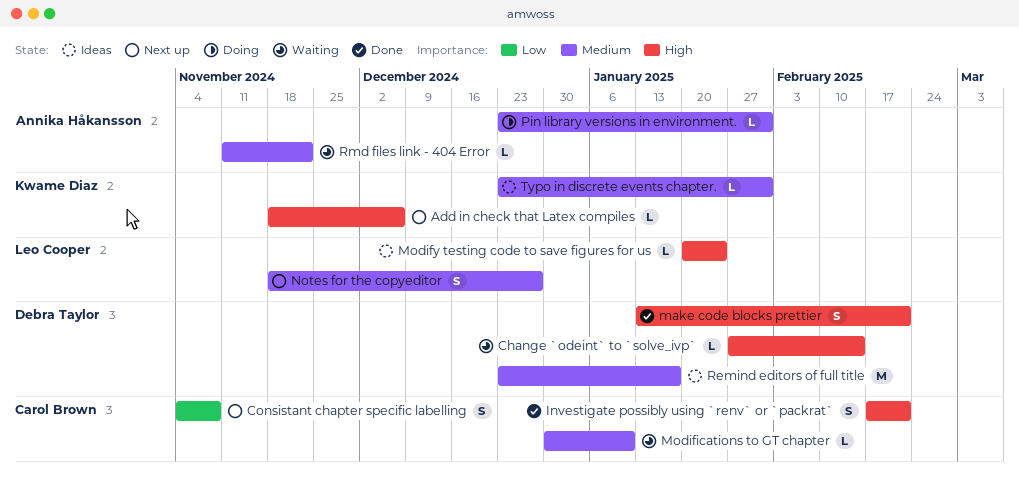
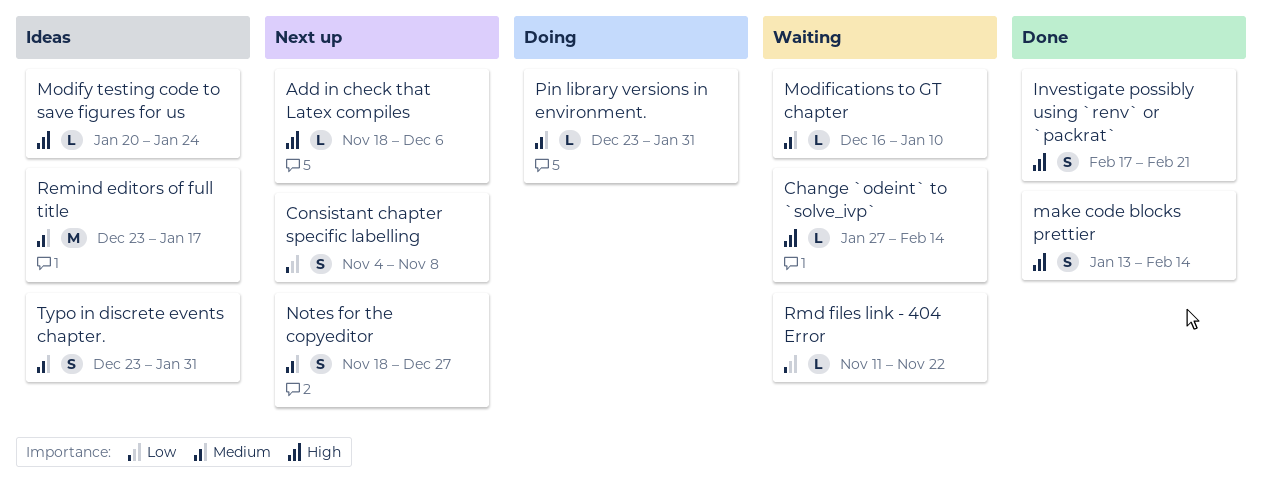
make code blocks prettier, due: Feb 21 -> Feb 14
Modifications to GT chapter, start: Dec 30 -> Dec 16
Rmd files link - 404 Error, priority: Medium -> Low
Typo in discrete events chapter., estimate: L -> S

